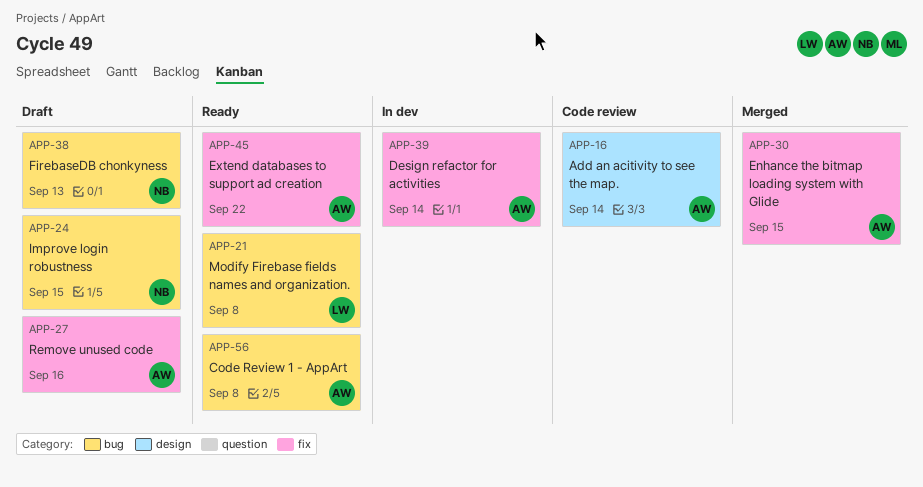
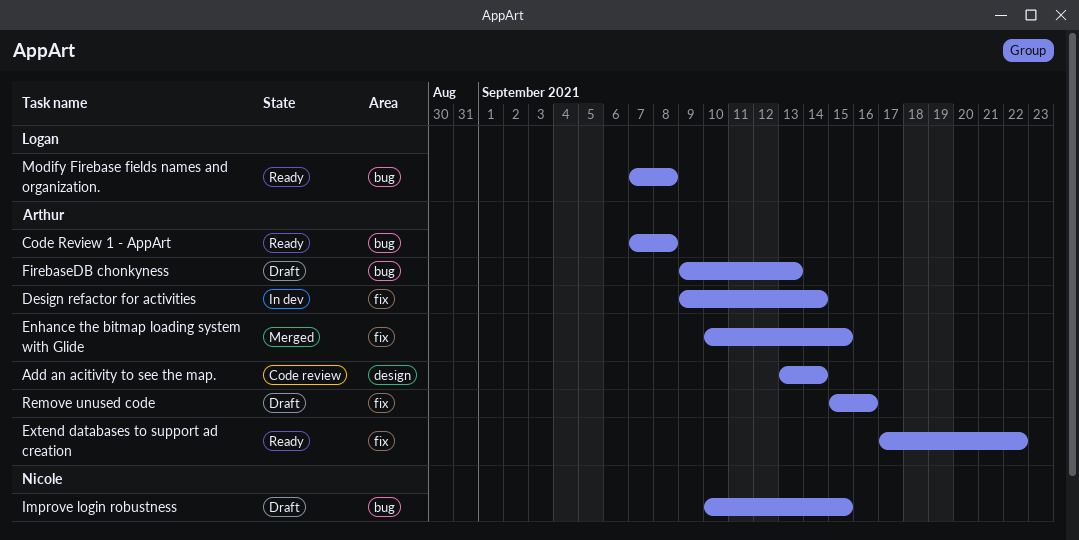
FirebaseDB chonkyness, owner: Nicole -> Arthur

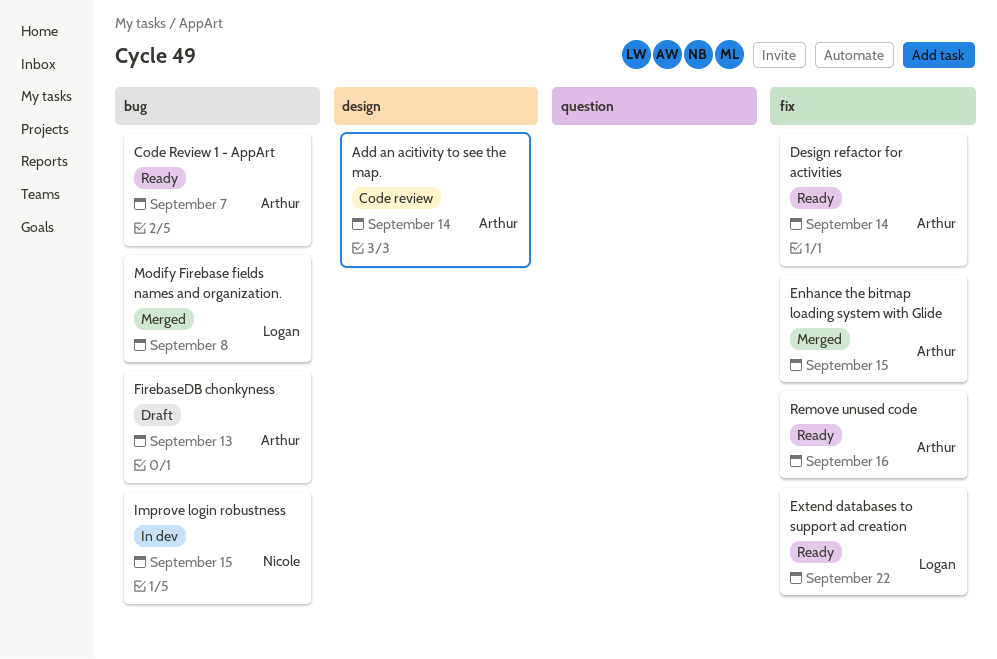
Code Review 1 - AppArt, due: Sep 8 -> Sep 7
Design refactor for activities, status: In dev -> Ready
Extend databases to support ad creation, owner: Arthur -> Logan
Improve login robustness, status: Draft -> In dev
Modify Firebase fields names and organization., status: Ready -> Merged
Remove unused code, status: Draft -> Ready

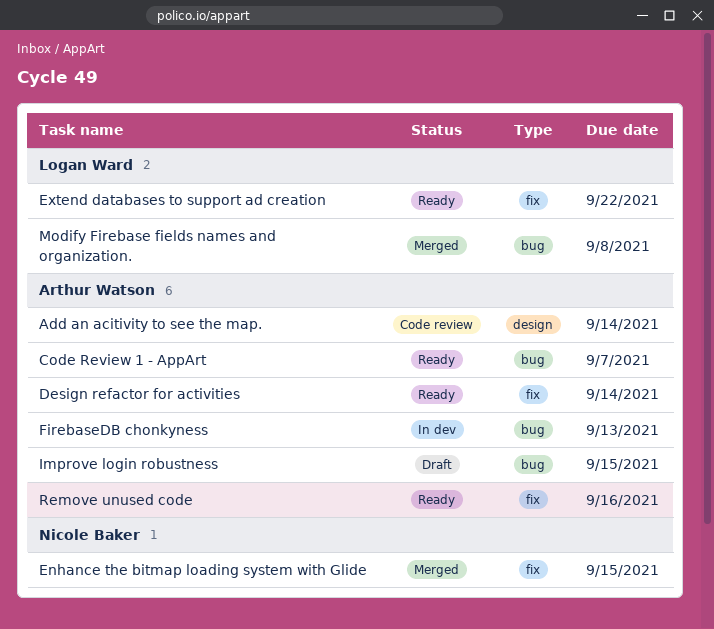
Enhance the bitmap loading system with Glide, owner: Arthur Watson -> Nicole Baker
FirebaseDB chonkyness, status: Draft -> In dev
Improve login robustness, status: In dev -> Draft
Improve login robustness, owner: Nicole Baker -> Arthur Watson

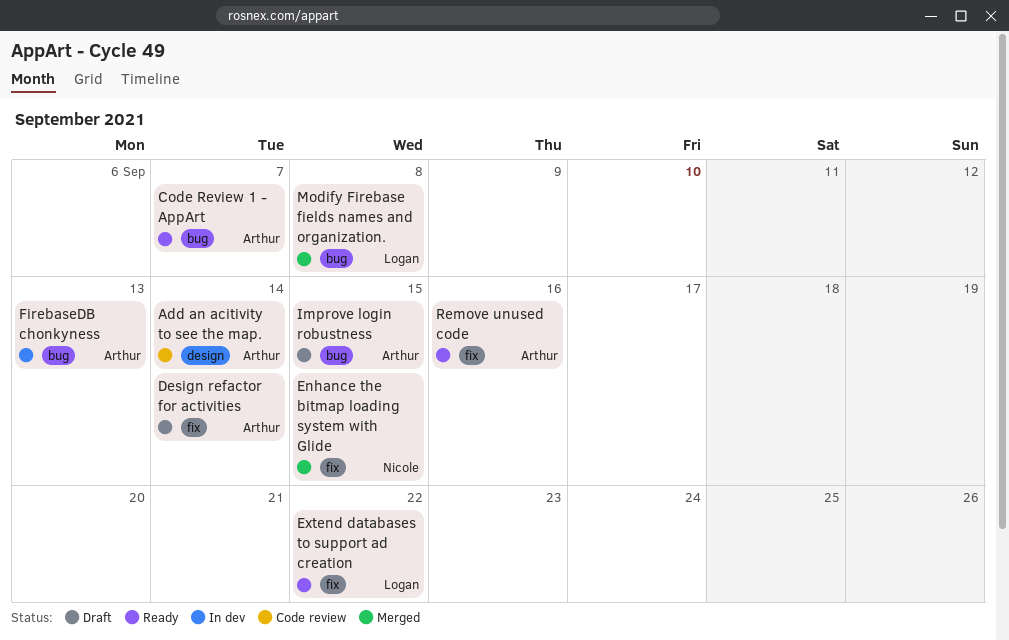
Design refactor for activities, status: Ready -> Draft

